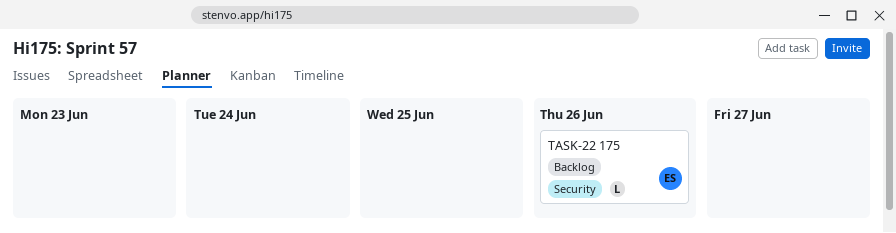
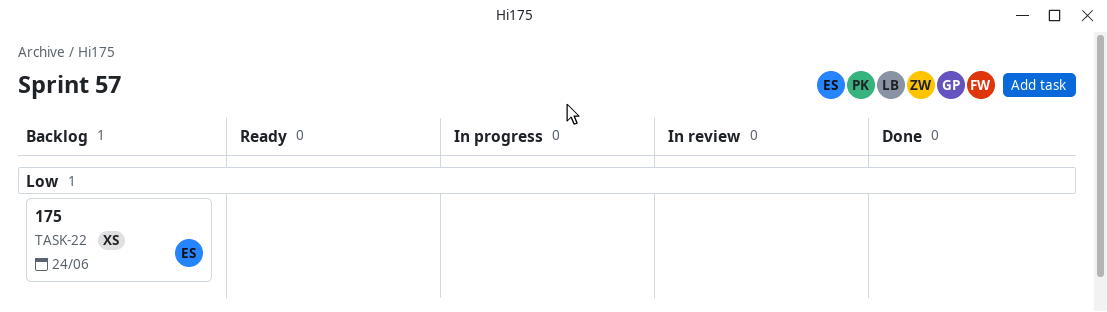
TASK-22, estimate: L -> XS
TASK-22, due: Jun 26 -> Jun 24

